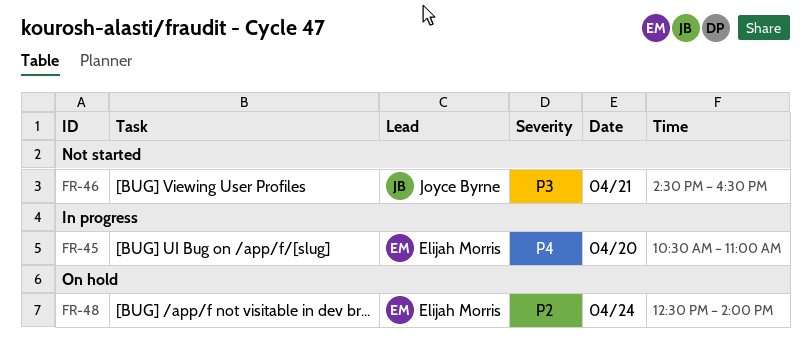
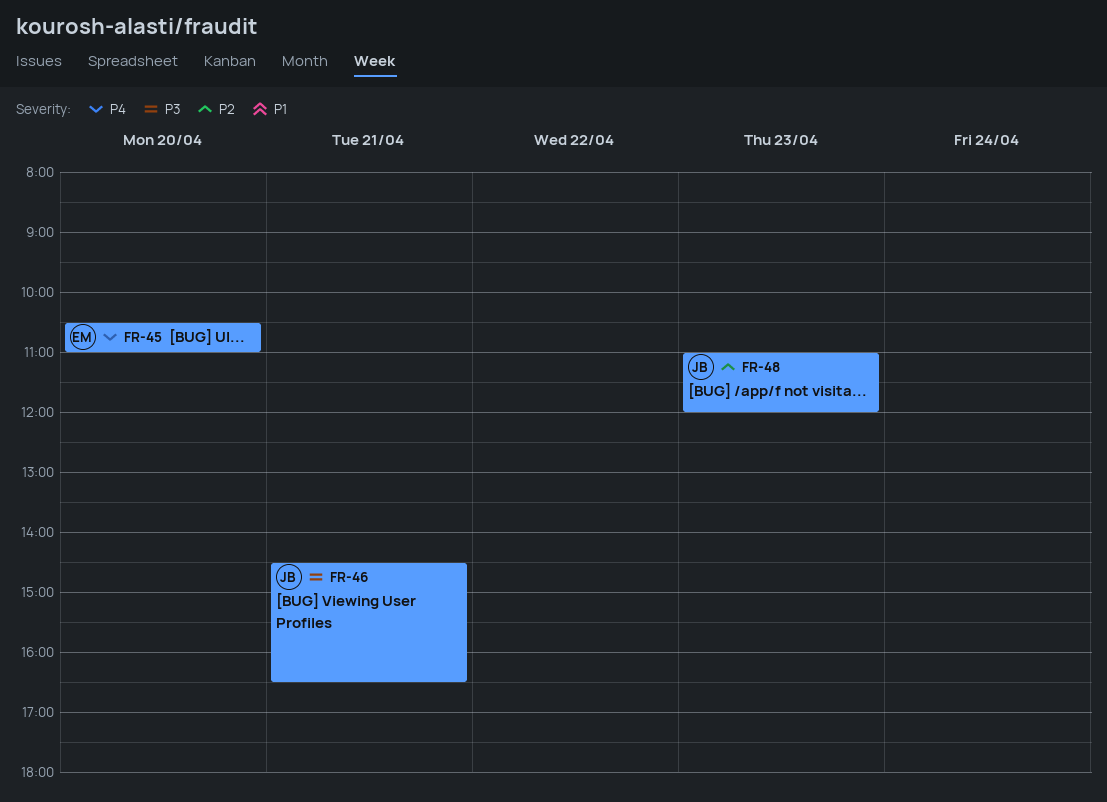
FR-48, owner: Elijah Morris -> Joyce Byrne
FR-48, day: Apr 24 -> Apr 23
FR-48, begins: 12:30 -> 11:00
FR-48, ends: 14:00 -> 12:00

